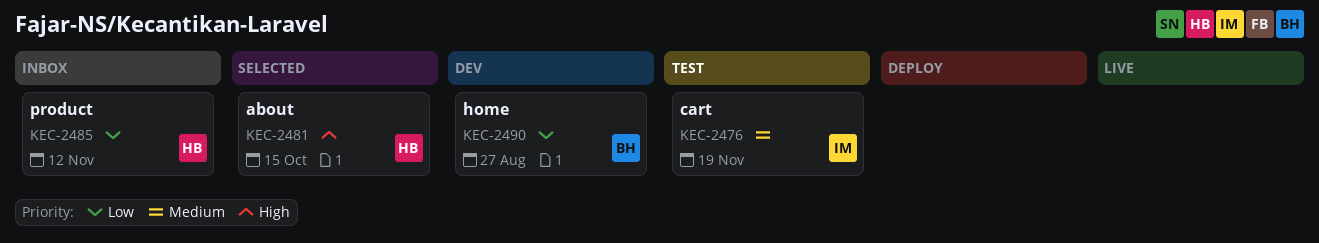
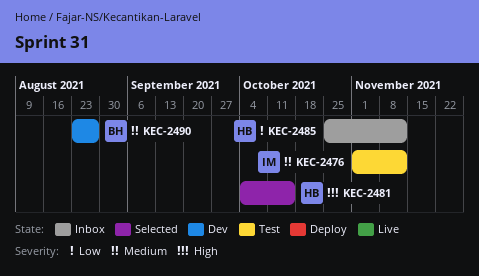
KEC-2476, due: Nov 19 -> Nov 12
KEC-2490, priority: Low -> Medium

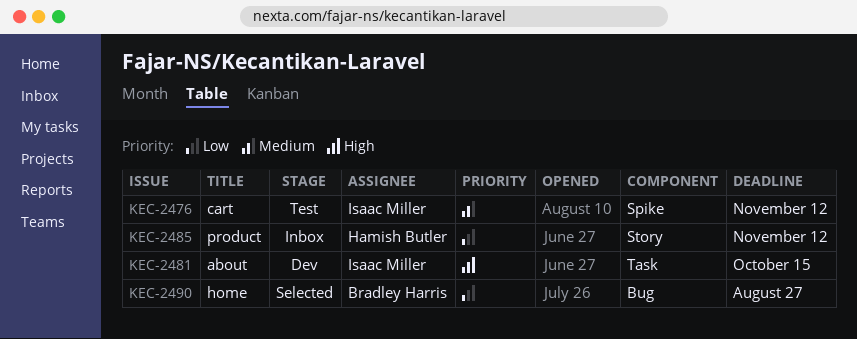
KEC-2481, status: Selected -> Dev
KEC-2481, owner: Hamish Butler -> Isaac Miller
KEC-2490, status: Dev -> Selected
KEC-2490, priority: Medium -> Low

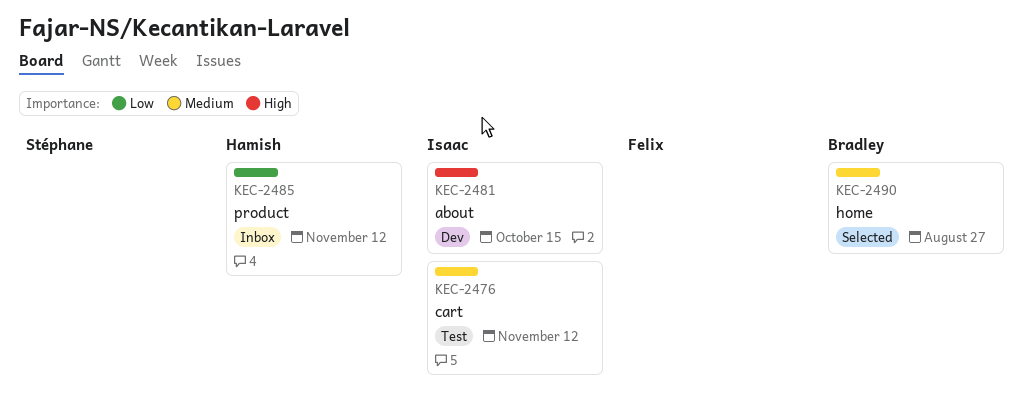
KEC-2490, priority: Low -> Medium

